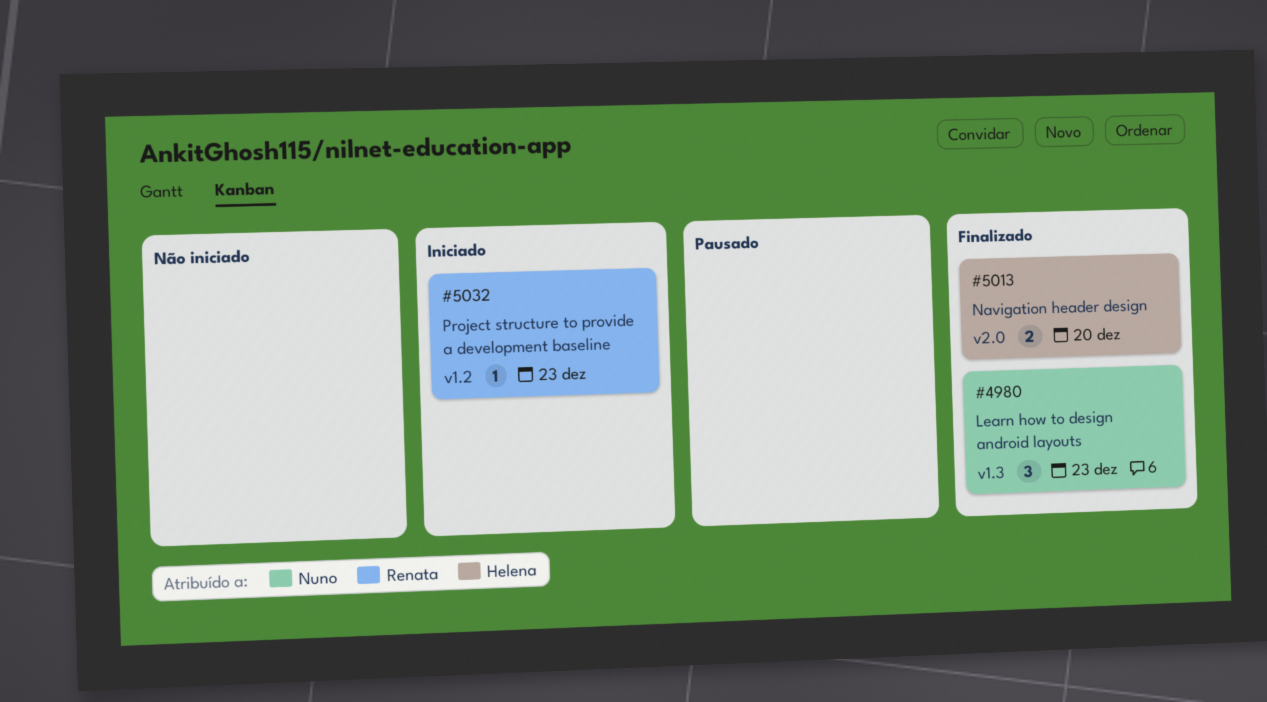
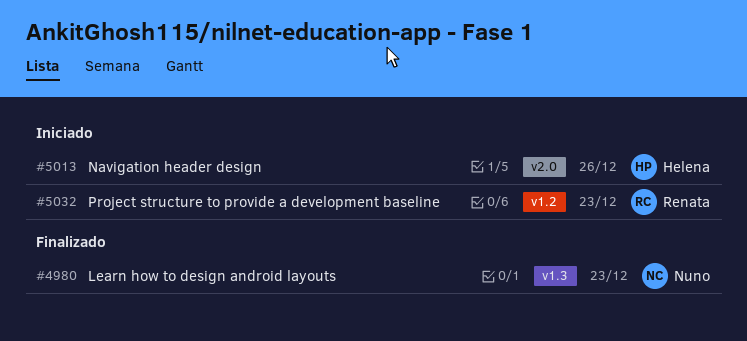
#5013, status: Finalizado -> Iniciado
#5013, due: Dec 20 -> Dec 26

